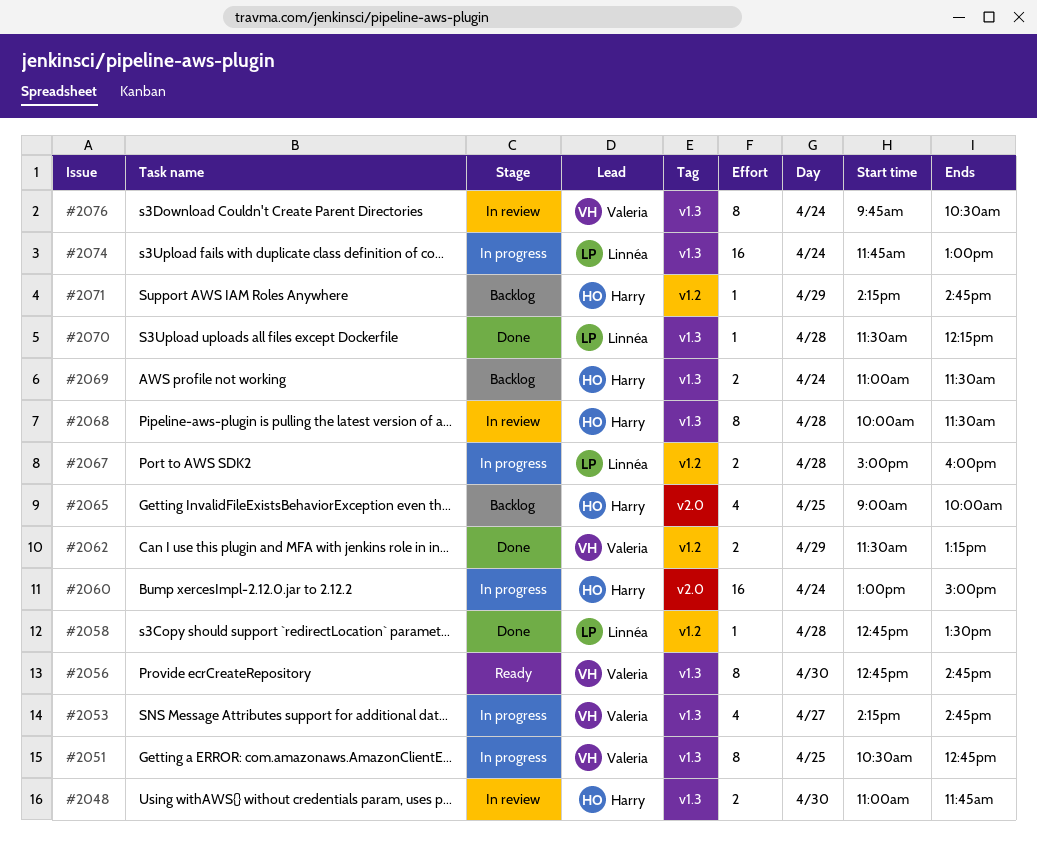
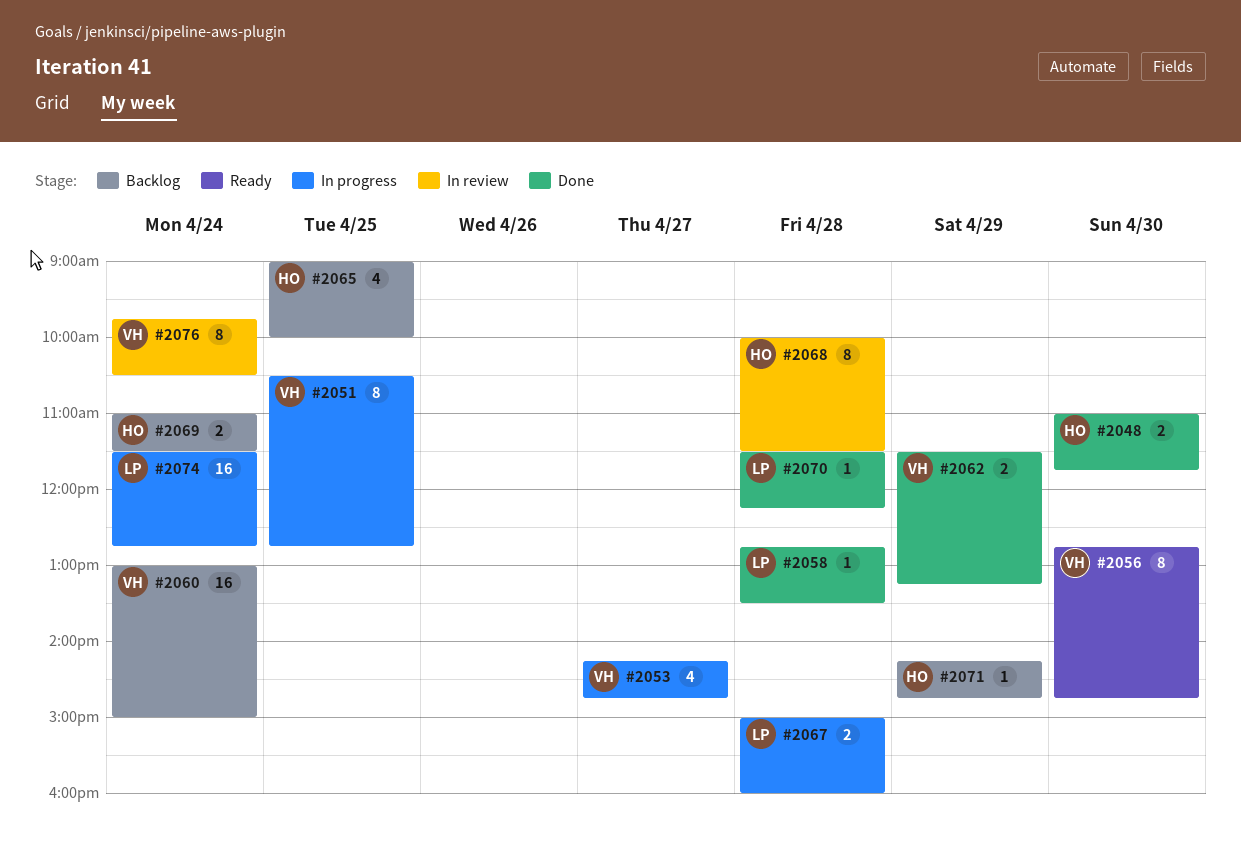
#2048, status: In review -> Done
#2060, status: In progress -> Backlog
#2060, owner: Harry -> Valeria
#2074, begins: 11:45 -> 11:30
#2074, ends: 13:00 -> 12:45

